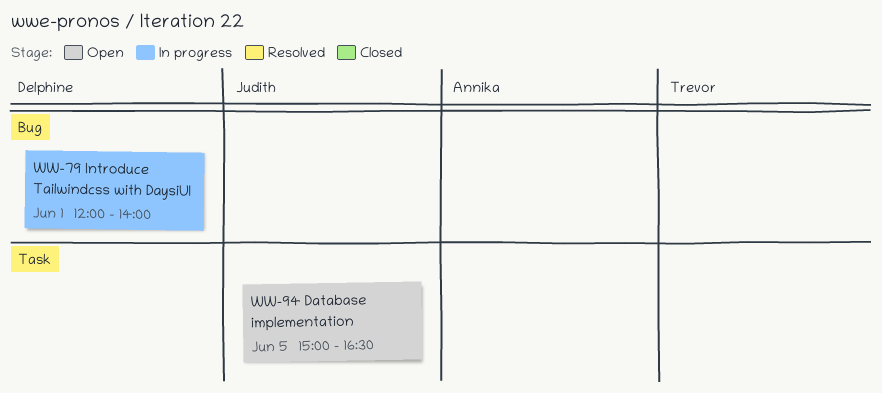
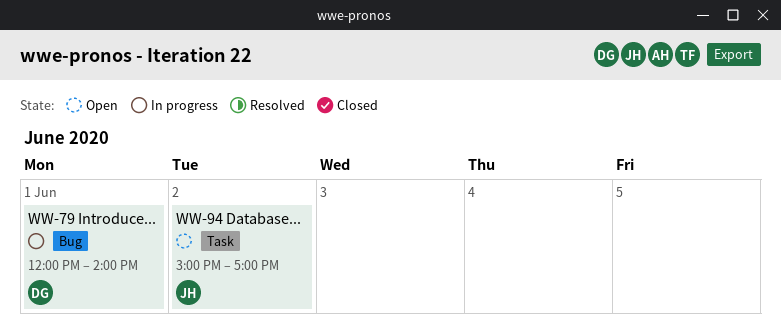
WW-94, day: Jun 5 -> Jun 2
WW-94, ends: 16:30 -> 17:00

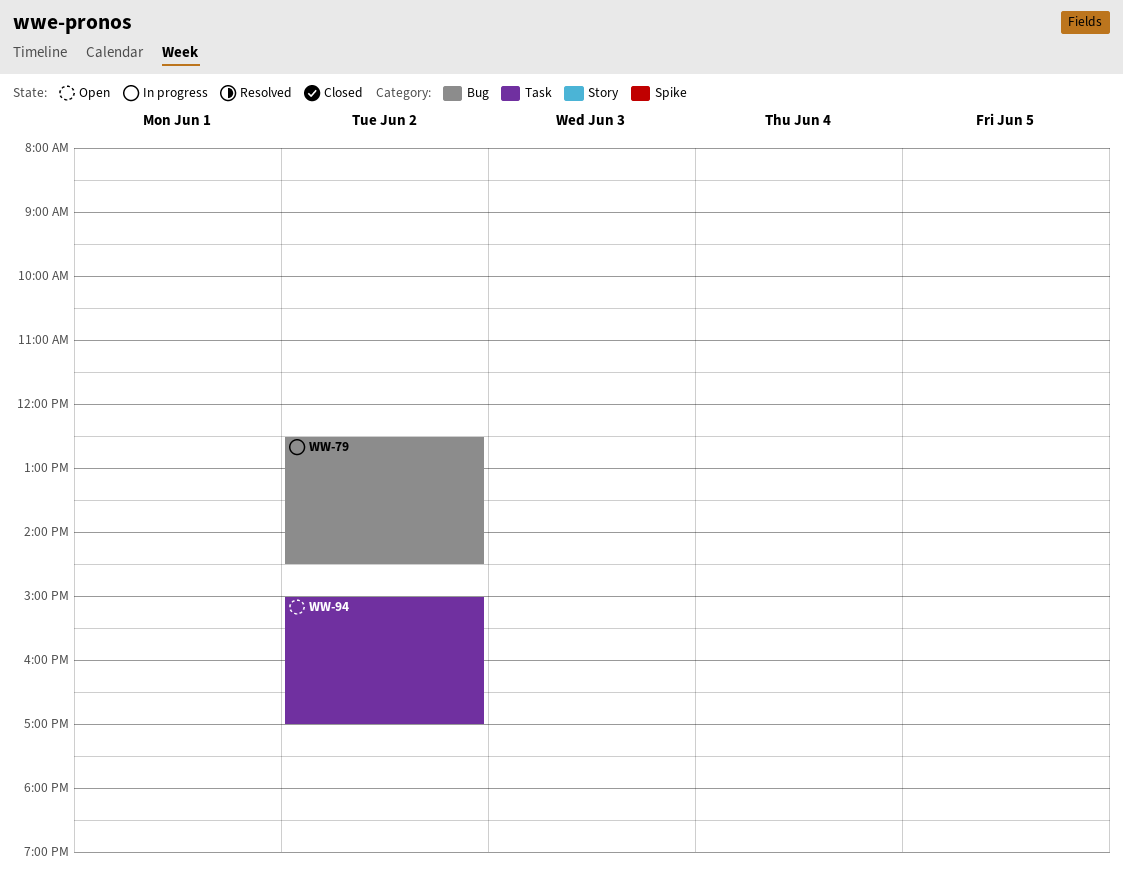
WW-79, day: Jun 1 -> Jun 2
WW-79, begins: 12:00 -> 12:30
WW-79, ends: 14:00 -> 14:30

